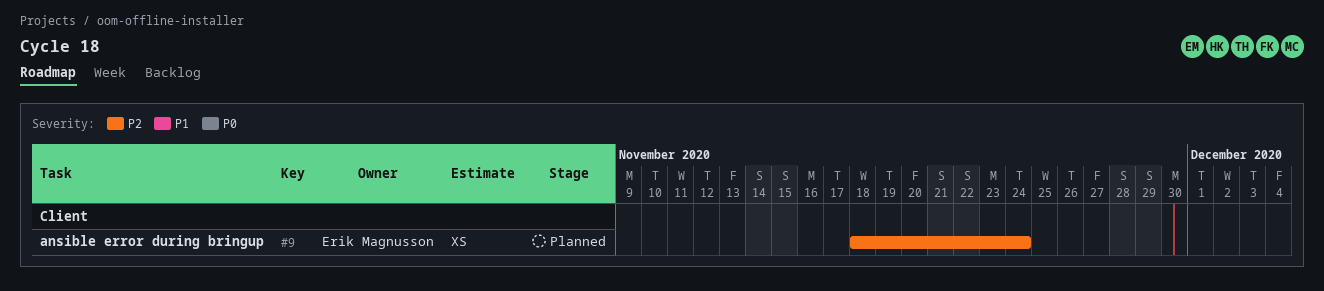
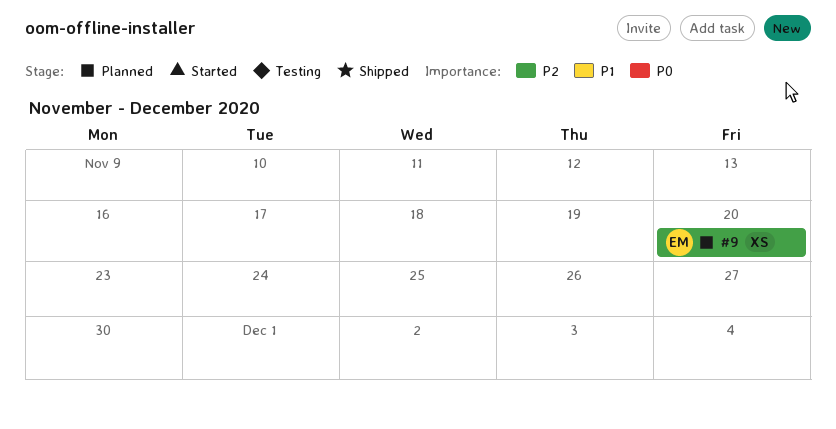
#9, start: Nov 18 -> Nov 20
#9, due: Nov 24 -> Nov 20

